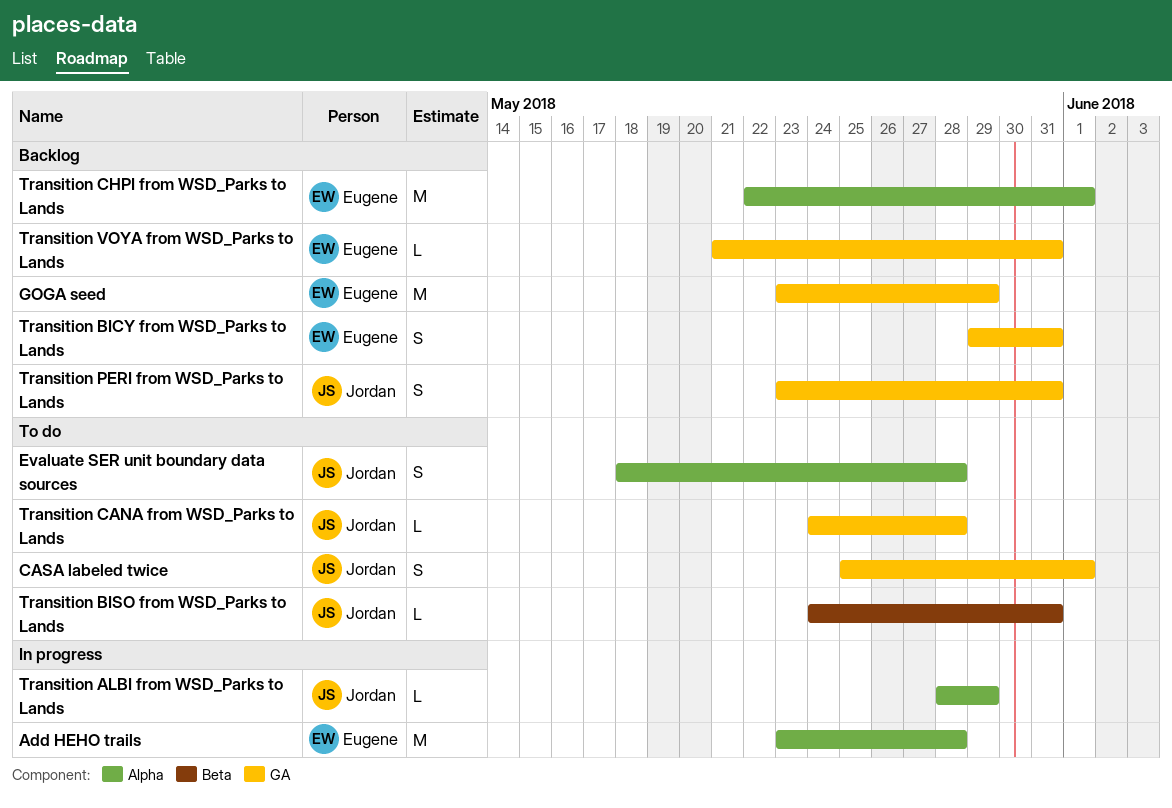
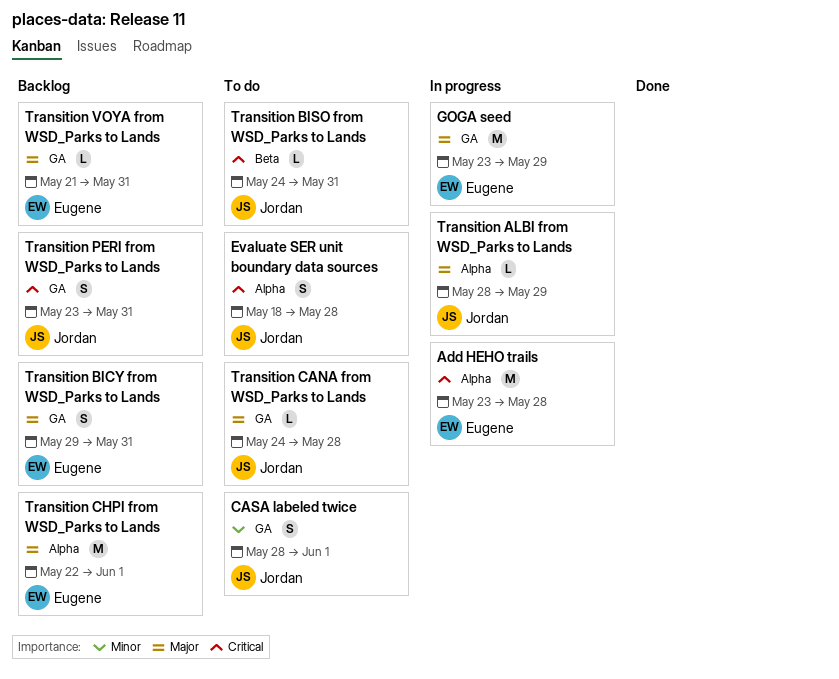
CASA labeled twice, start: May 25 -> May 28
GOGA seed, status: Backlog -> In progress

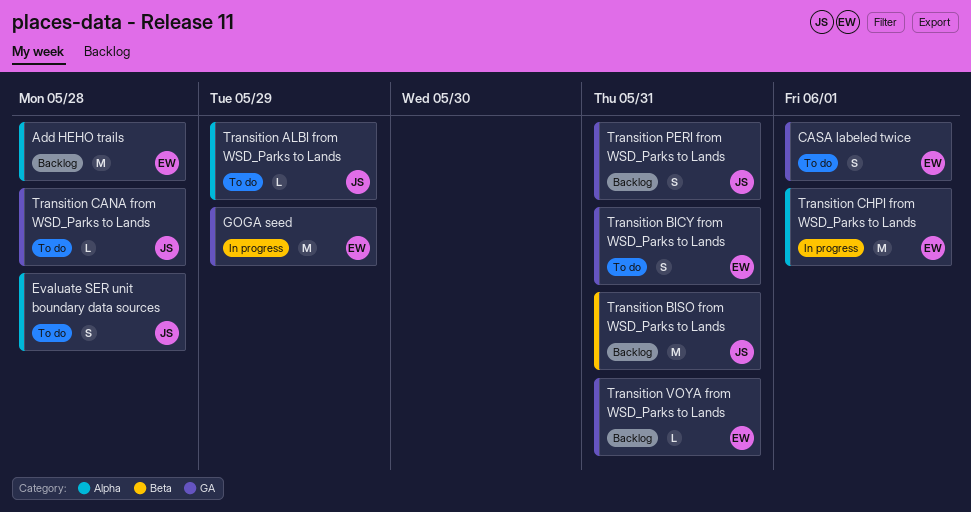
Add HEHO trails, status: In progress -> Backlog
CASA labeled twice, owner: Jordan -> Eugene
Transition ALBI from WSD_Parks to Lands, status: In progress -> To do
Transition BICY from WSD_Parks to Lands, status: Backlog -> To do
Transition BISO from WSD_Parks to Lands, status: To do -> Backlog
Transition BISO from WSD_Parks to Lands, estimate: L -> M
Transition CHPI from WSD_Parks to Lands, status: Backlog -> In progress

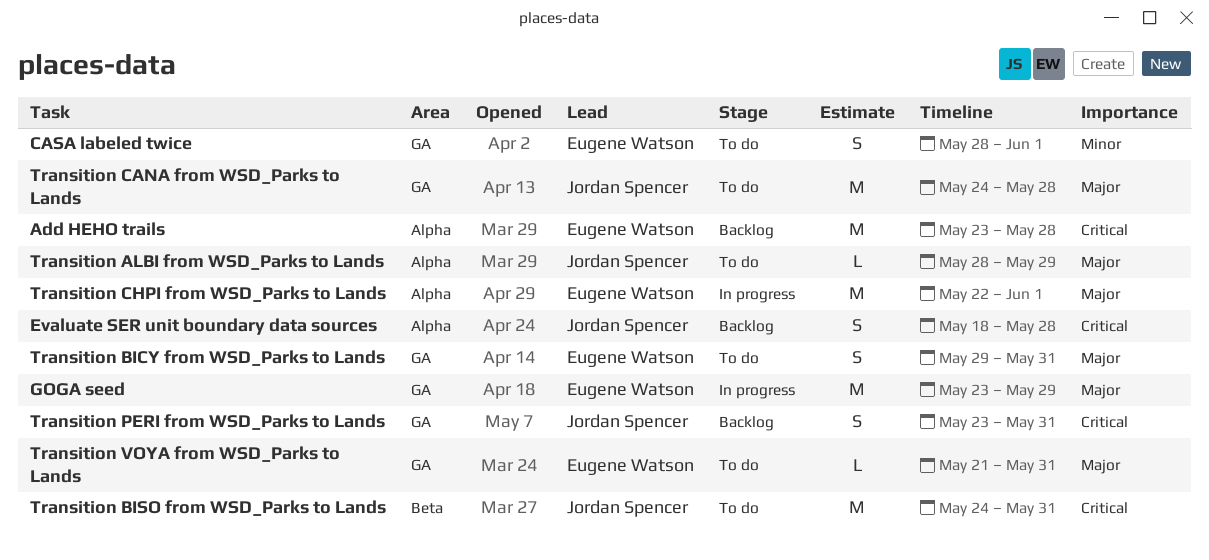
Evaluate SER unit boundary data sources, status: To do -> Backlog
Transition BISO from WSD_Parks to Lands, status: Backlog -> To do
Transition CANA from WSD_Parks to Lands, estimate: L -> M
Transition VOYA from WSD_Parks to Lands, status: Backlog -> To do

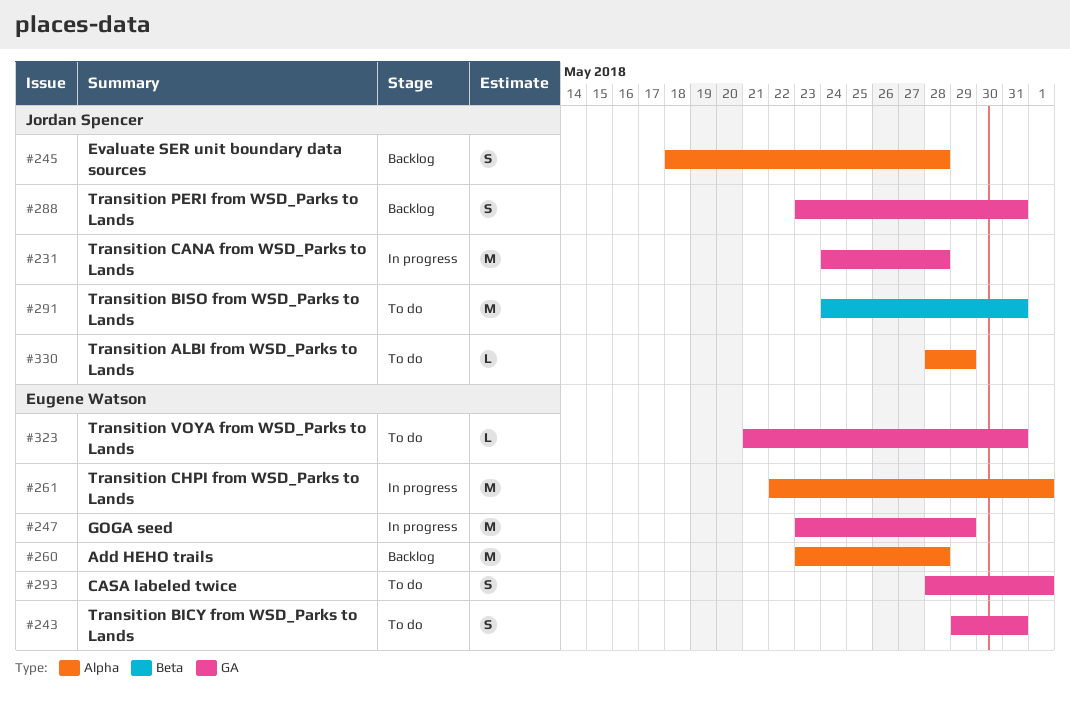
Transition CANA from WSD_Parks to Lands, status: To do -> In progress

